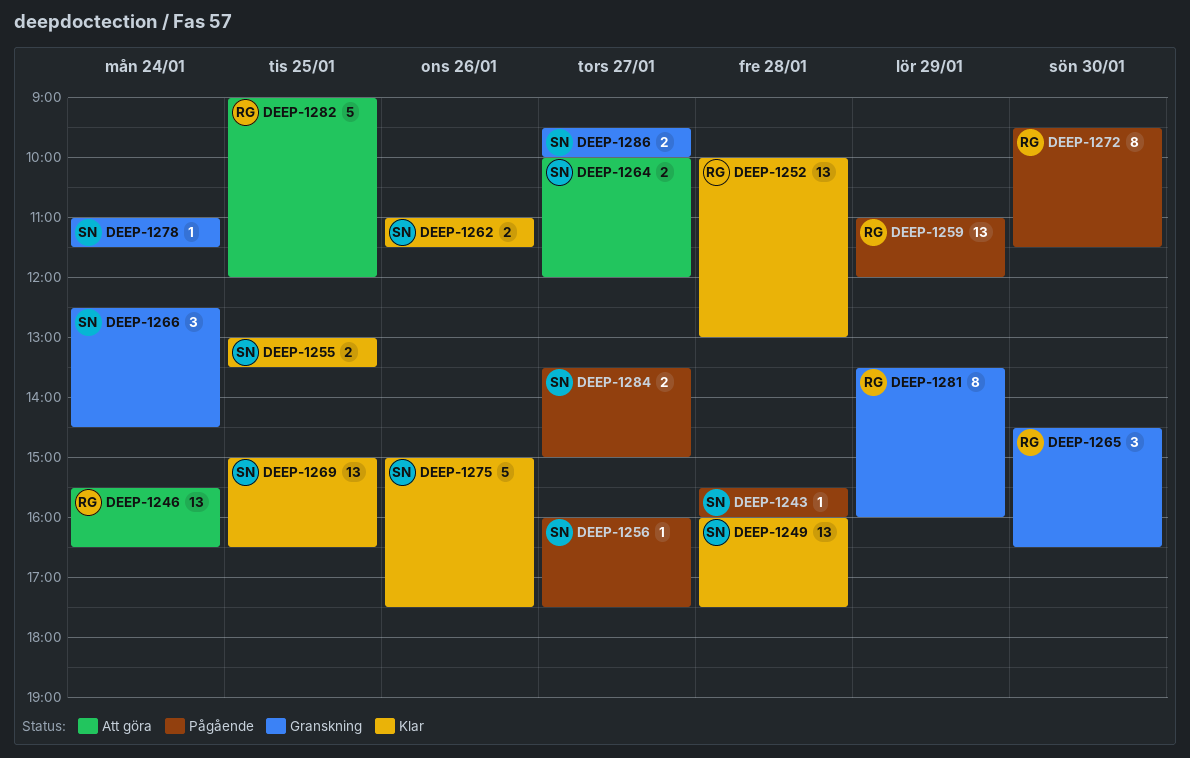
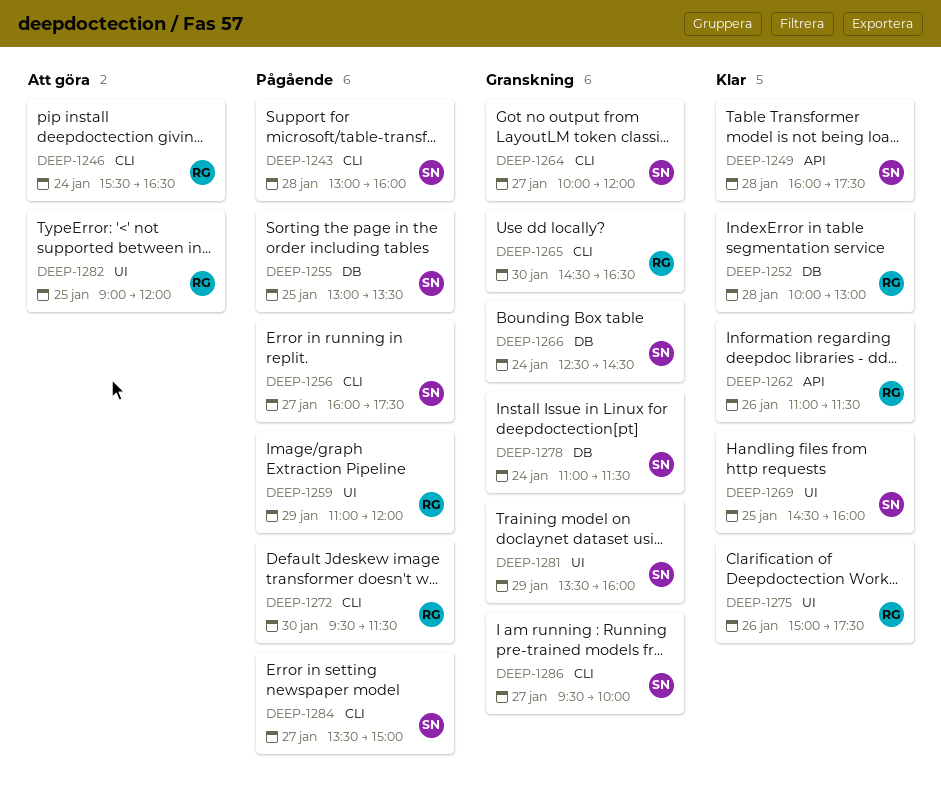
DEEP-1243, begins: 15:30 -> 13:00
DEEP-1255, status: Klar -> Pågående
DEEP-1262, owner: SN -> RG
DEEP-1264, status: Att göra -> Granskning
DEEP-1269, begins: 15:00 -> 14:30
DEEP-1269, ends: 16:30 -> 16:00
DEEP-1275, owner: SN -> RG
DEEP-1281, owner: RG -> SN

